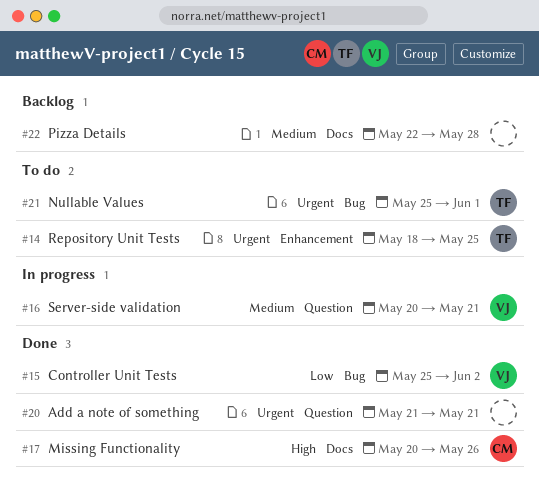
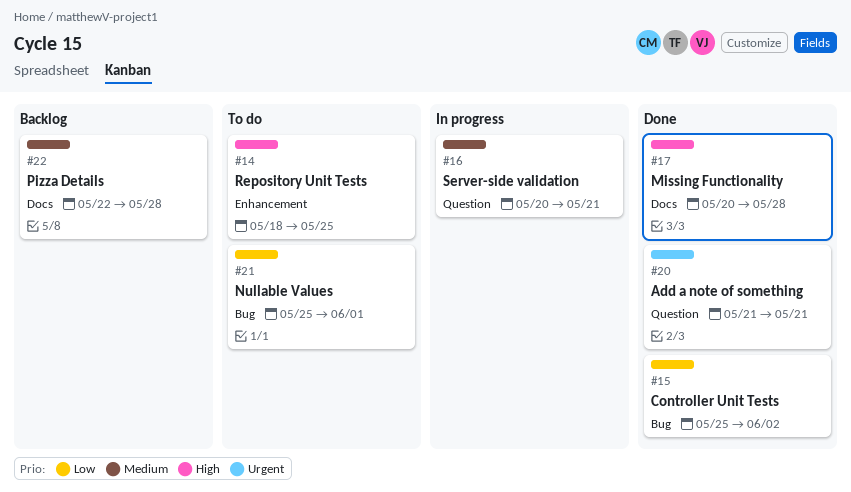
#14, priority: Urgent -> High
#17, due: May 26 -> May 28
#21, priority: Urgent -> Low

